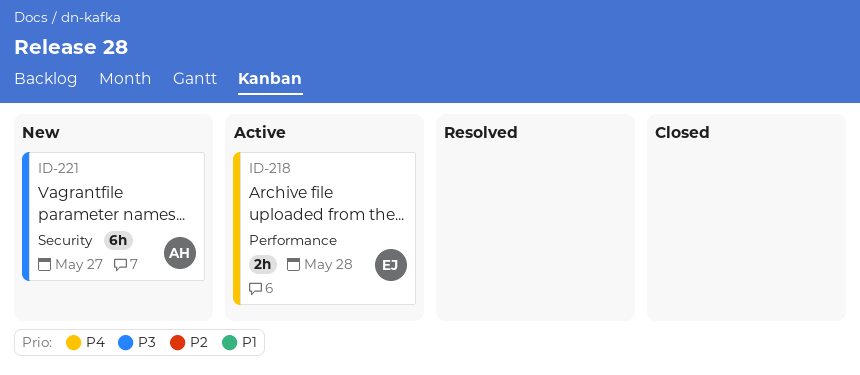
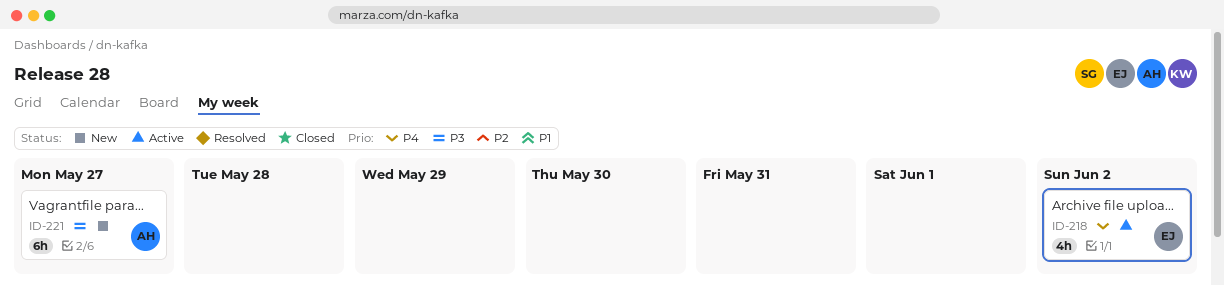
ID-218, estimate: 2h -> 4h
ID-218, due: May 28 -> Jun 2

